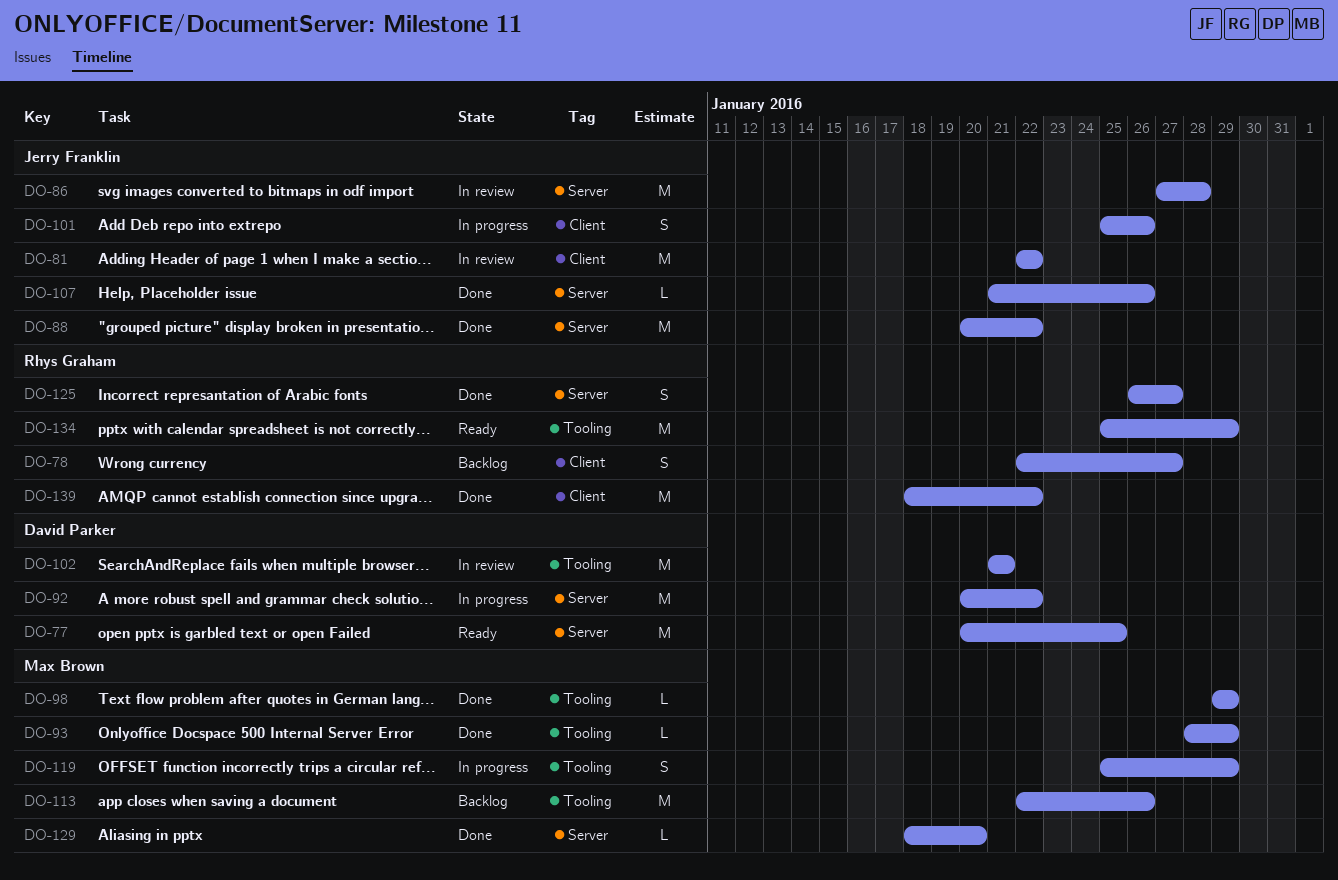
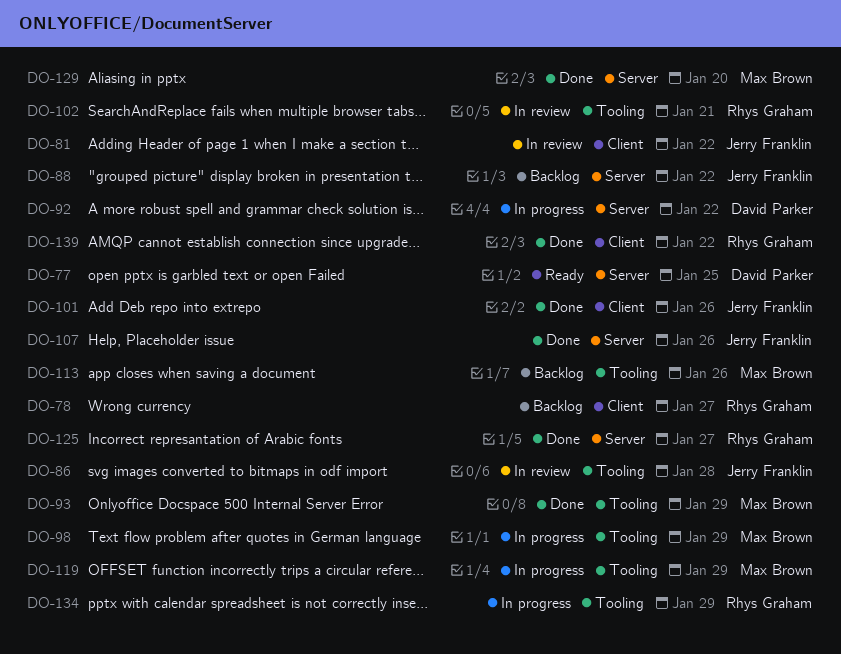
DO-86, label: Server -> Tooling
DO-88, status: Done -> Backlog
DO-98, status: Done -> In progress
DO-101, status: In progress -> Done
DO-102, owner: David Parker -> Rhys Graham
DO-134, status: Ready -> In progress

